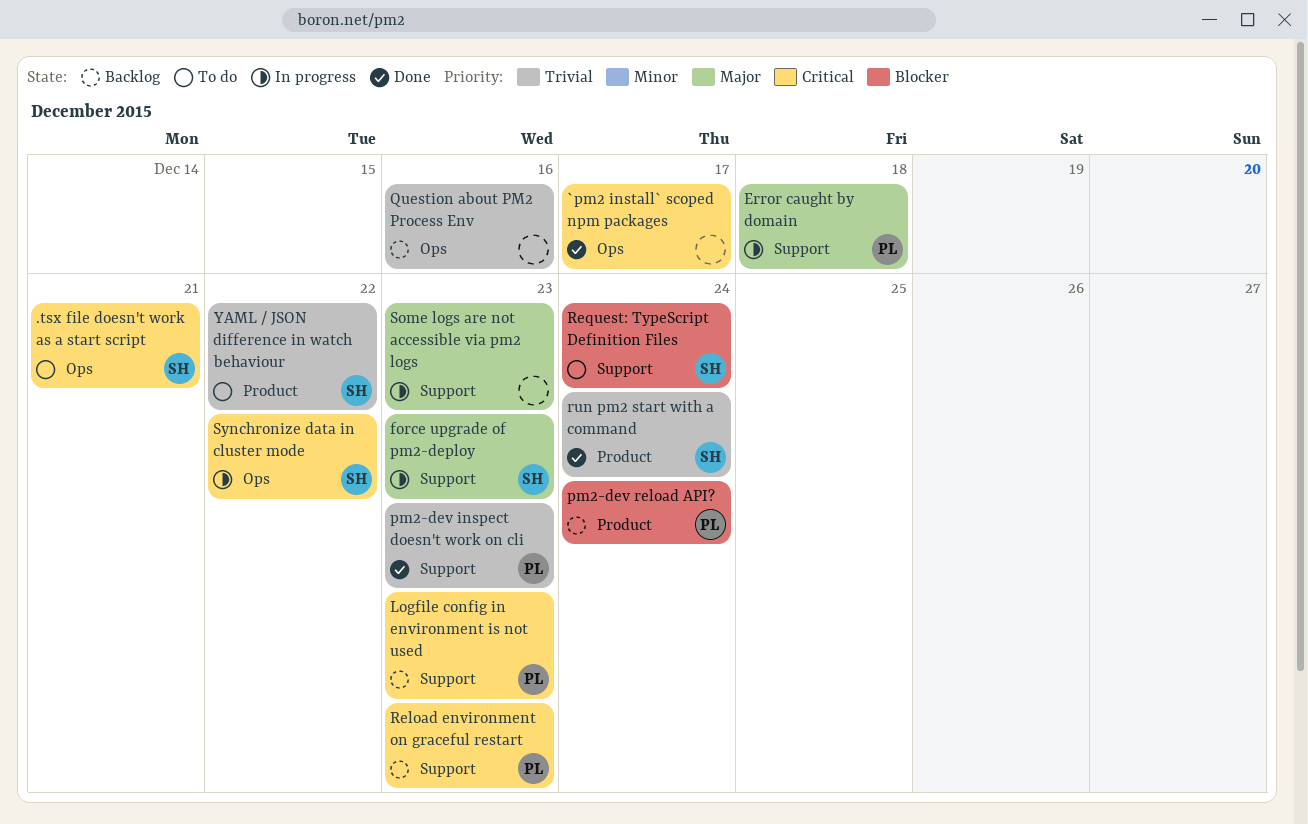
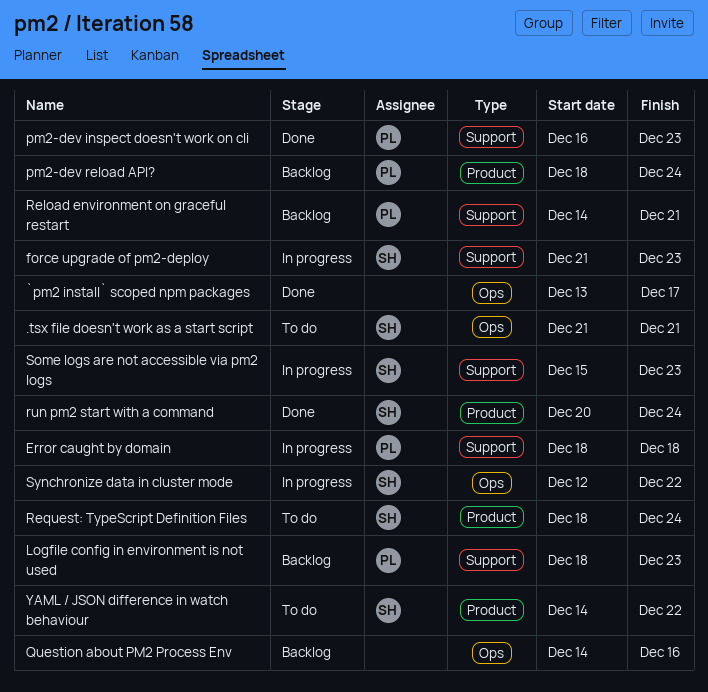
Reload environment on graceful restart, due: Dec 23 -> Dec 21
Request: TypeScript Definition Files, label: Support -> Product
Some logs are not accessible via pm2 logs, owner: none -> SH

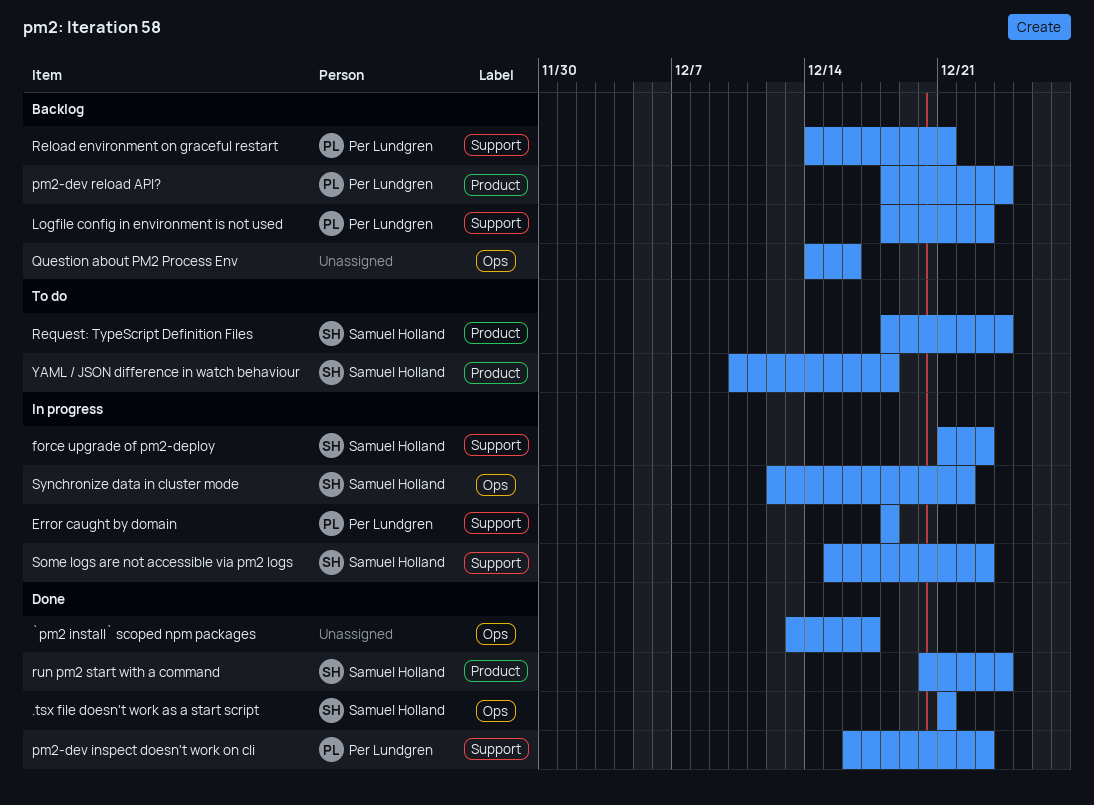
.tsx file doesn't work as a start script, status: To do -> Done
YAML / JSON difference in watch behaviour, start: Dec 14 -> Dec 10
YAML / JSON difference in watch behaviour, due: Dec 22 -> Dec 18

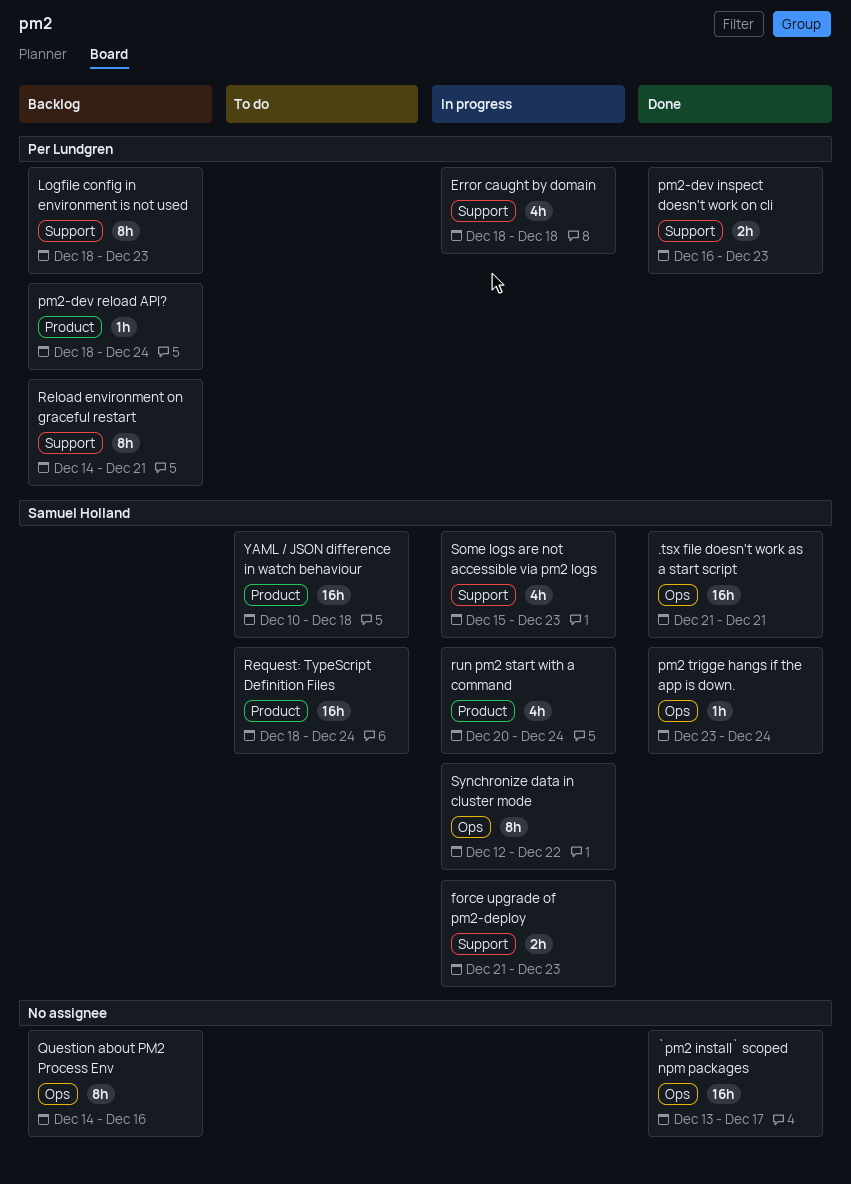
pm2 trigge hangs if the app is down.: none -> present
run pm2 start with a command, status: Done -> In progress

